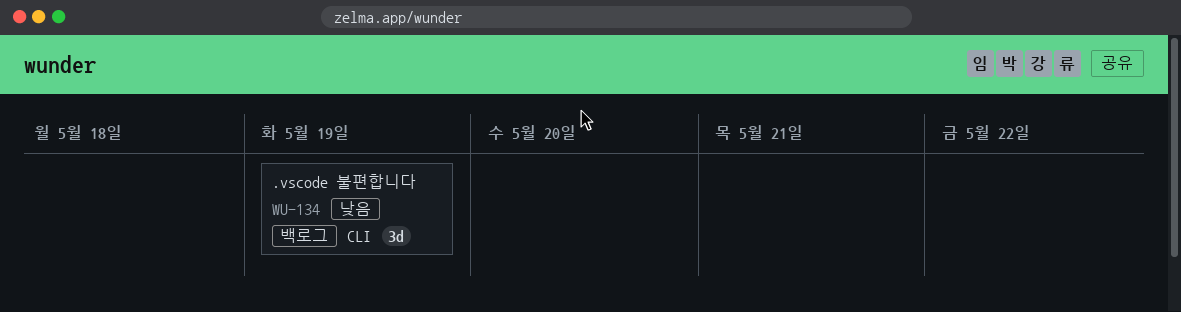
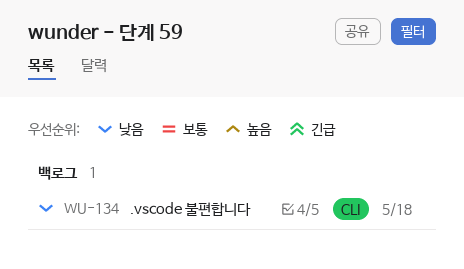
WU-134, due: May 19 -> May 18

